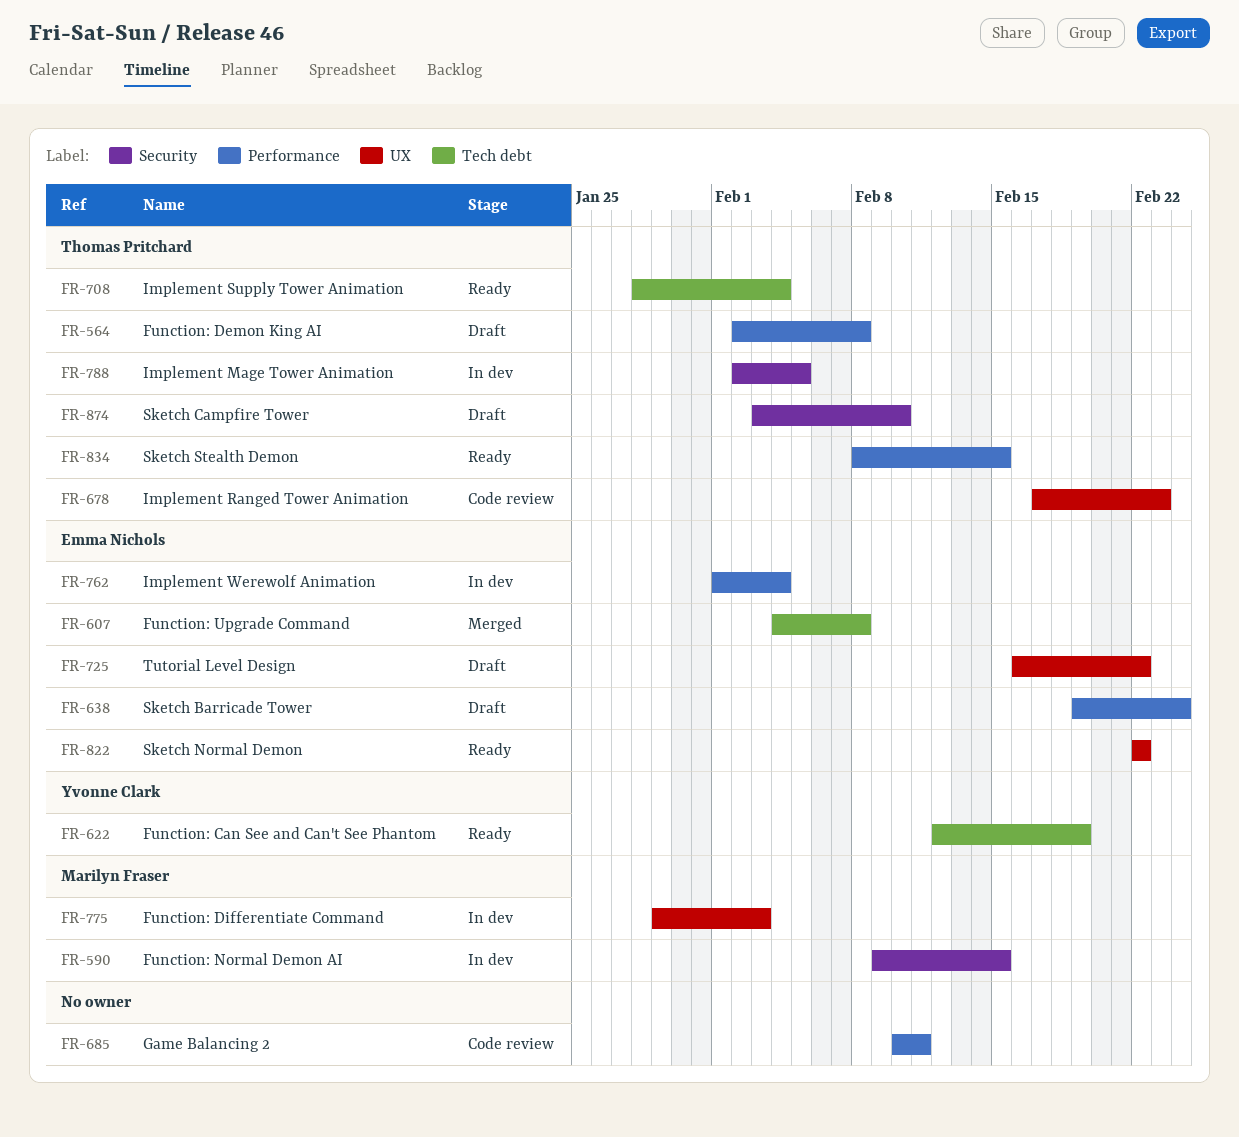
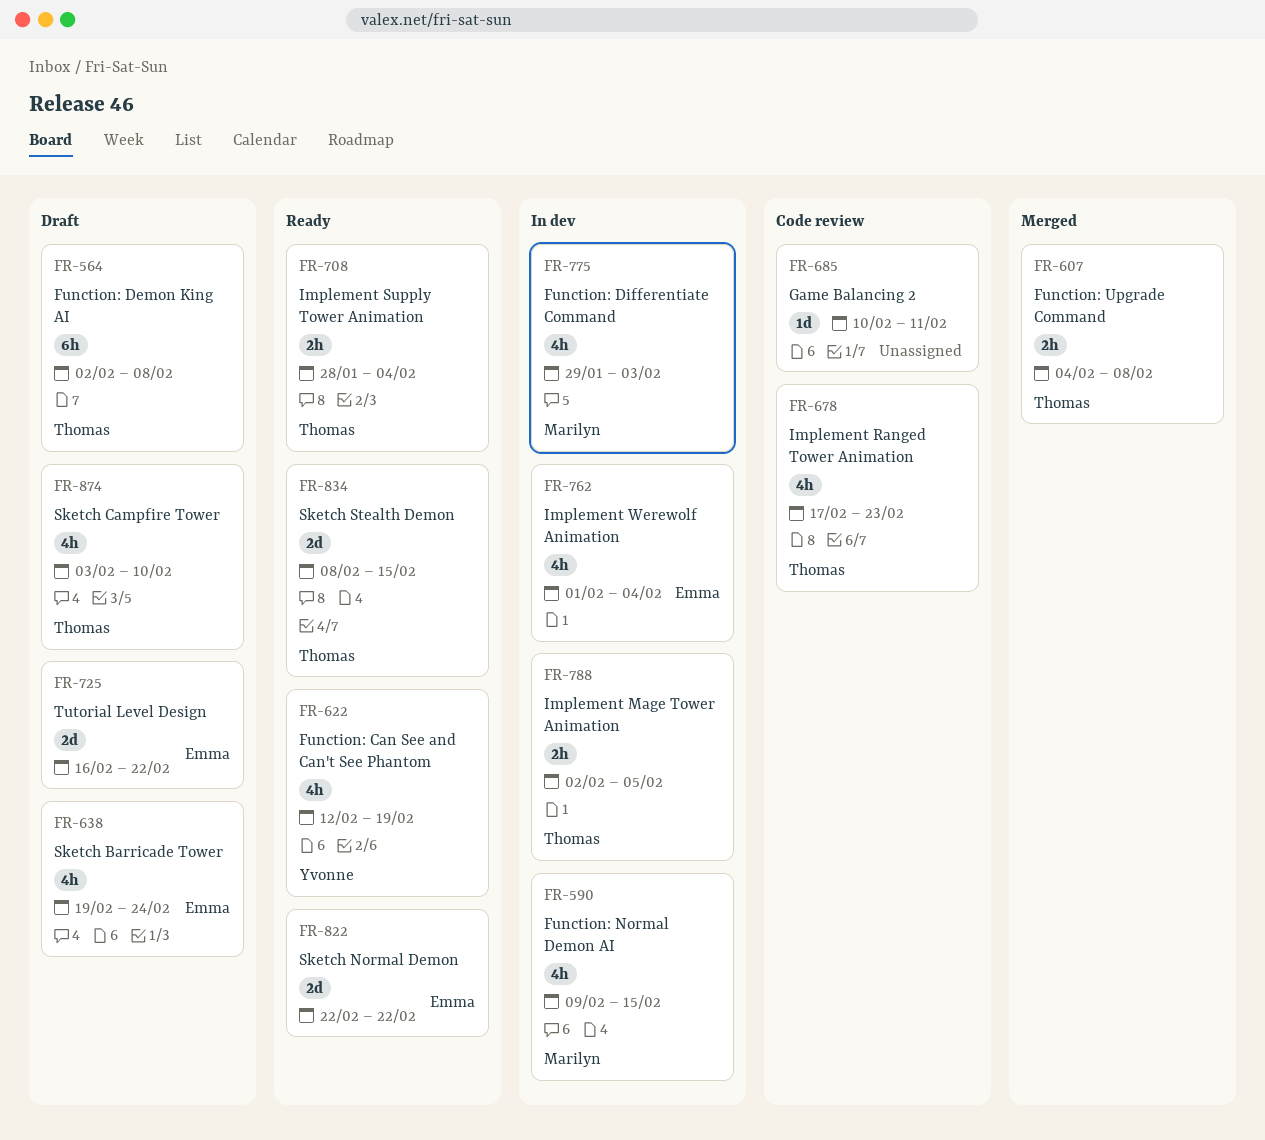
FR-607, owner: Emma Nichols -> Thomas Pritchard

